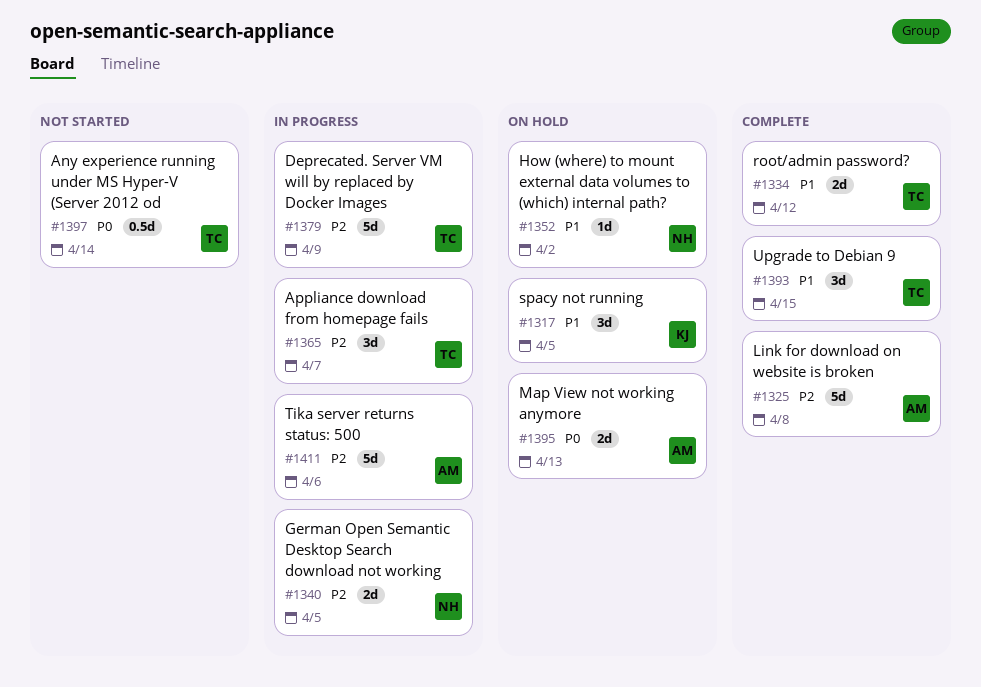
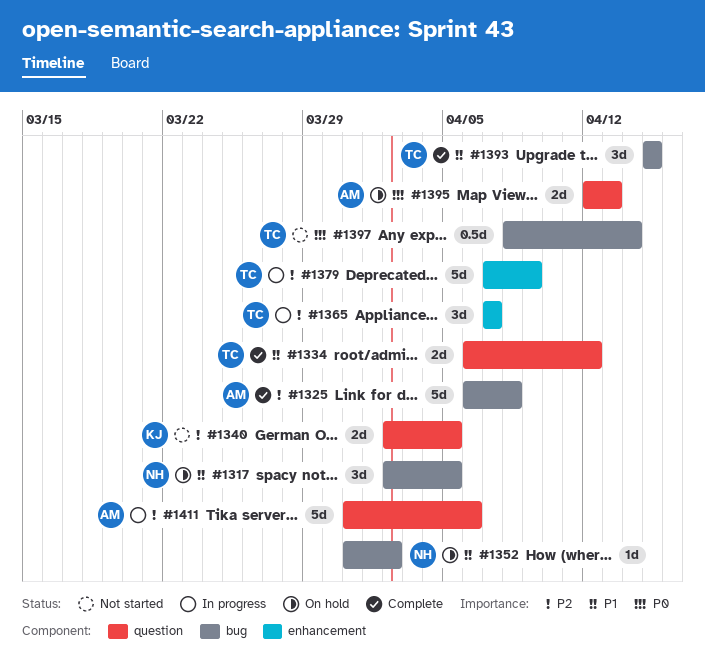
#1317, owner: KJ -> NH
#1340, status: In progress -> Not started
#1340, owner: NH -> KJ

